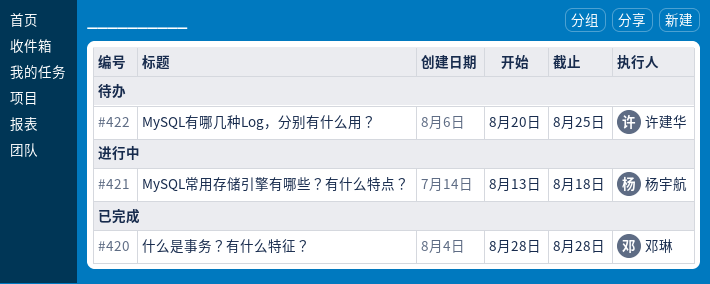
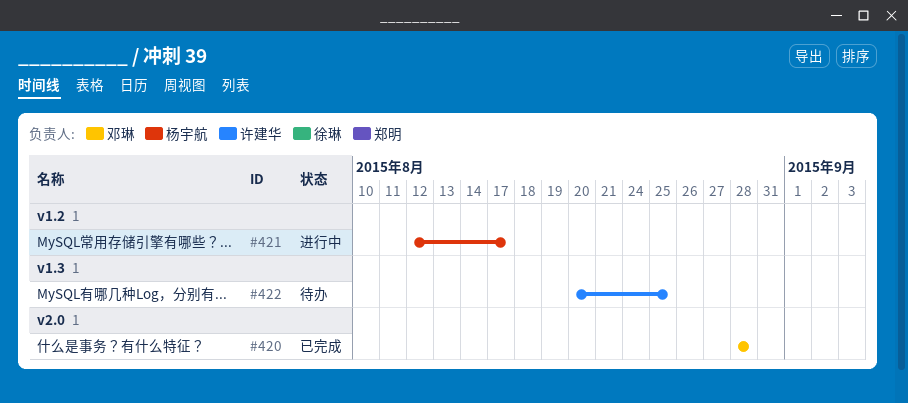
#421, start: Aug 13 -> Aug 12
#421, due: Aug 18 -> Aug 17

